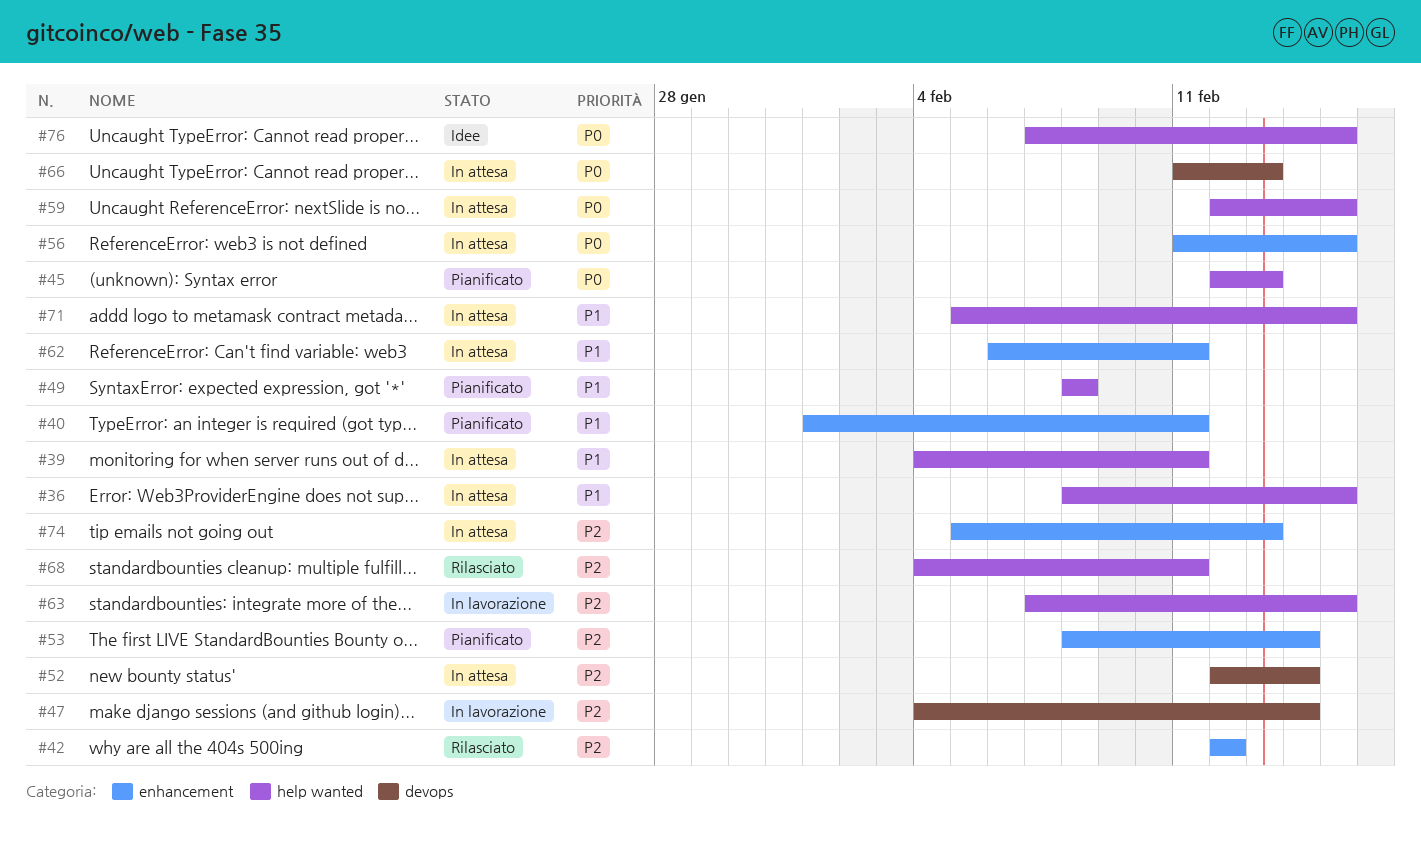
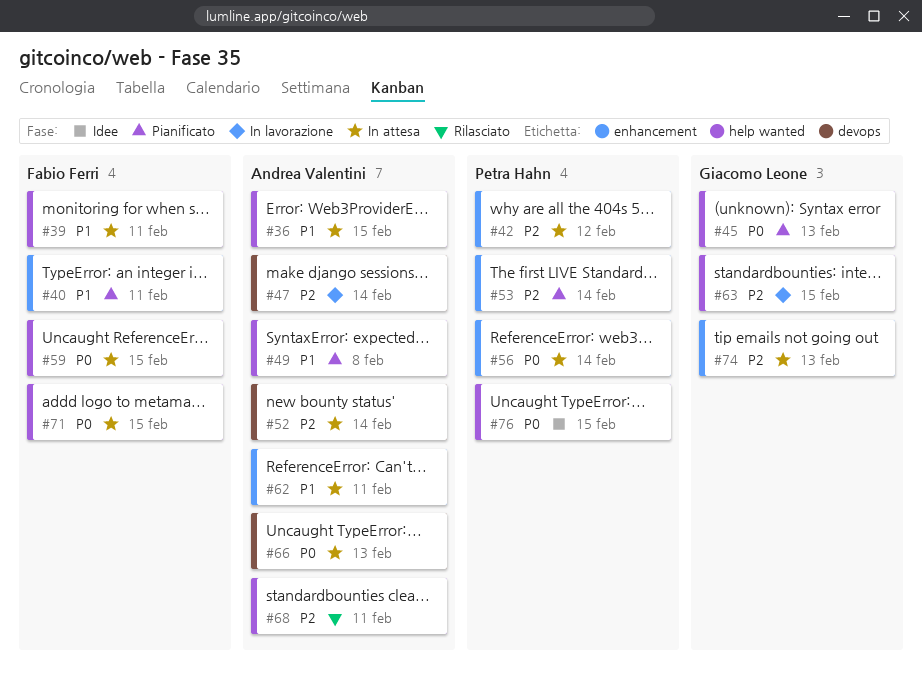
#42, status: Rilasciato -> In attesa
#56, due: Feb 15 -> Feb 14
#71, priority: P1 -> P0

